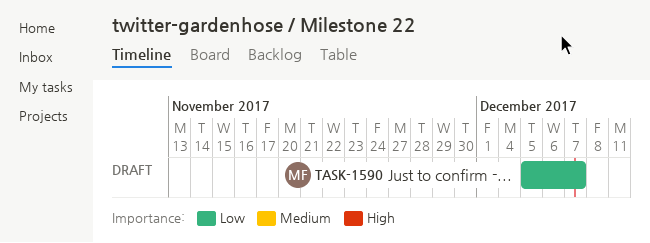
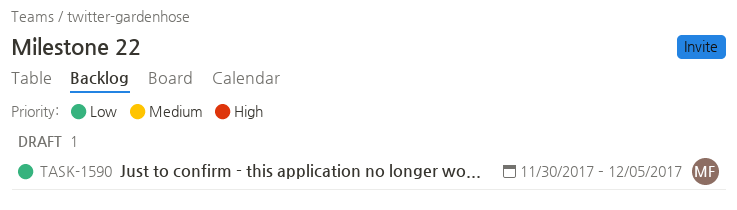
TASK-1590, start: Dec 5 -> Nov 30
TASK-1590, due: Dec 7 -> Dec 5

